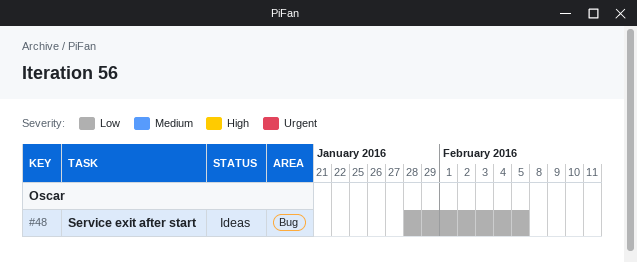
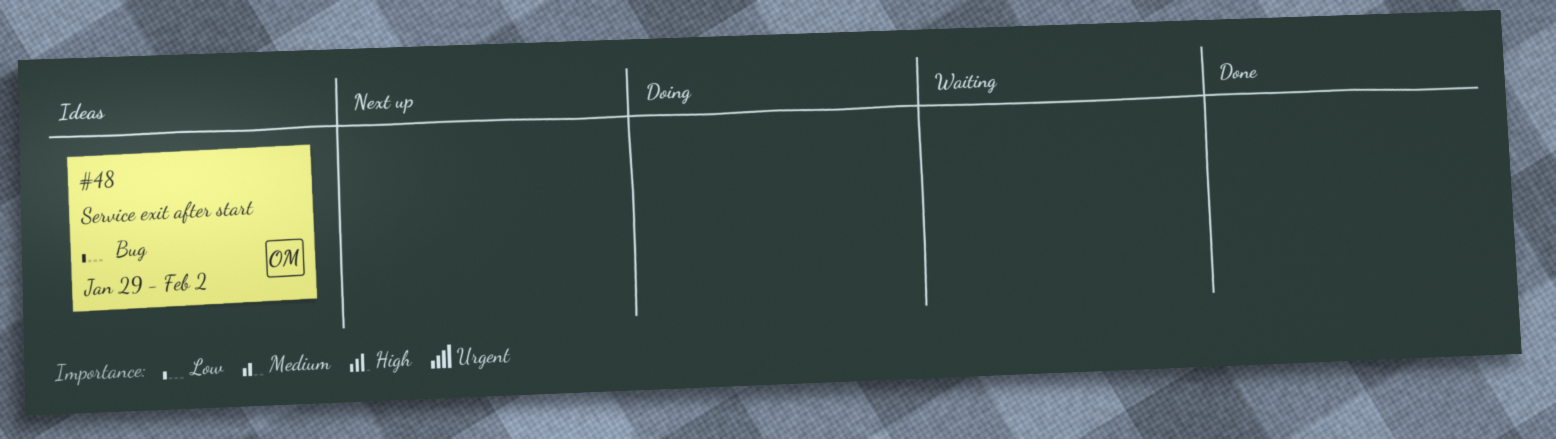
#48, start: Jan 28 -> Jan 29
#48, due: Feb 5 -> Feb 2

